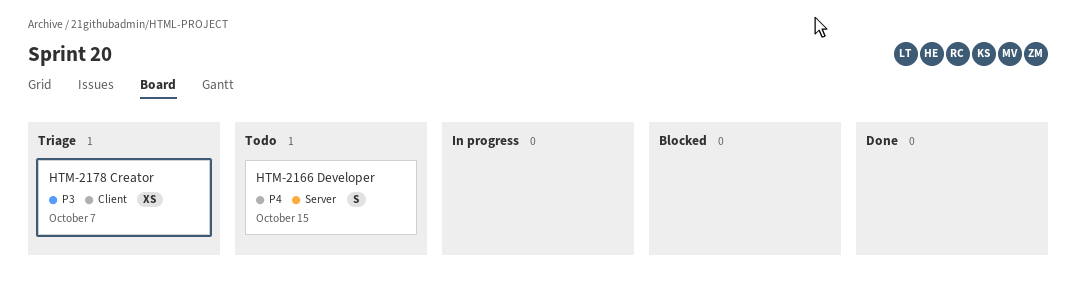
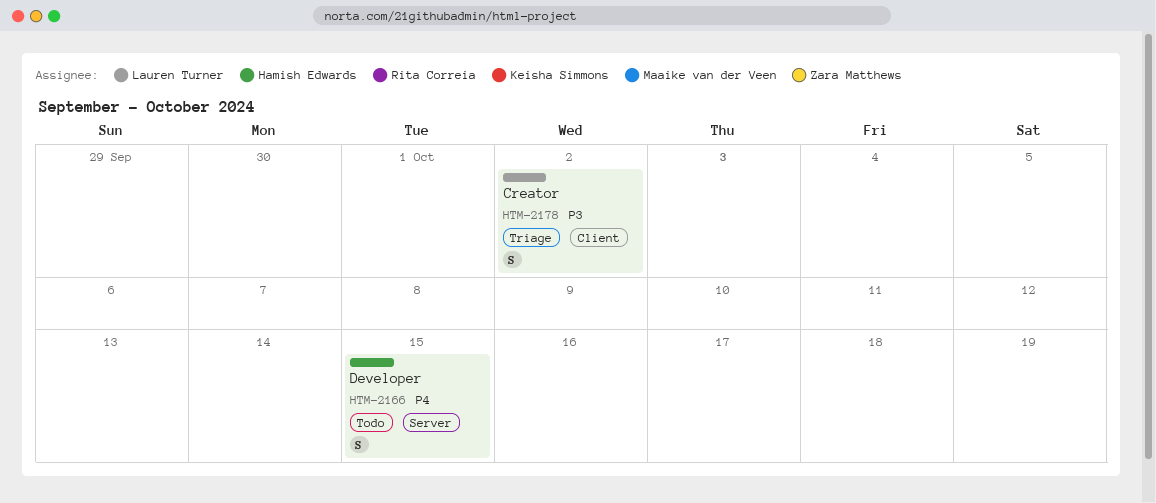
HTM-2178, estimate: XS -> S
HTM-2178, due: Oct 7 -> Oct 2

